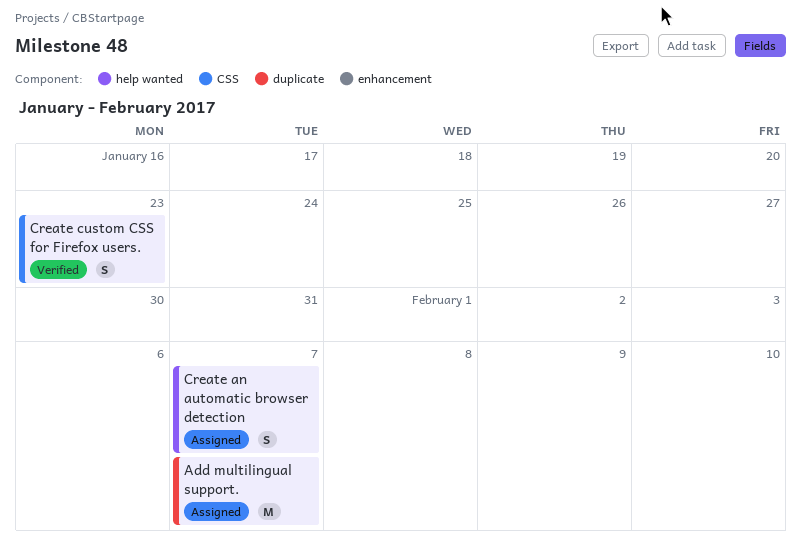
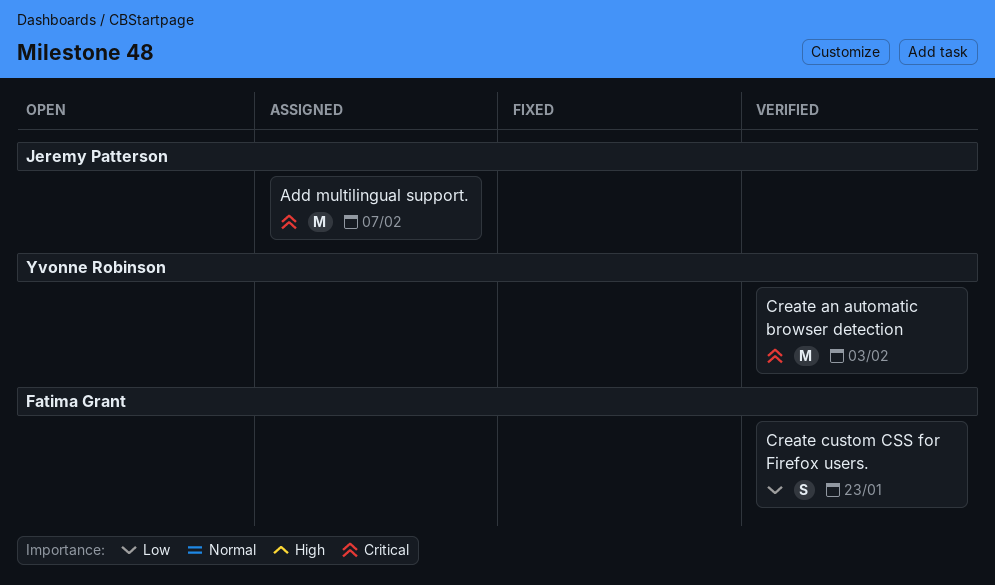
Create an automatic browser detection, status: Assigned -> Verified
Create an automatic browser detection, estimate: S -> M
Create an automatic browser detection, due: Feb 7 -> Feb 3

